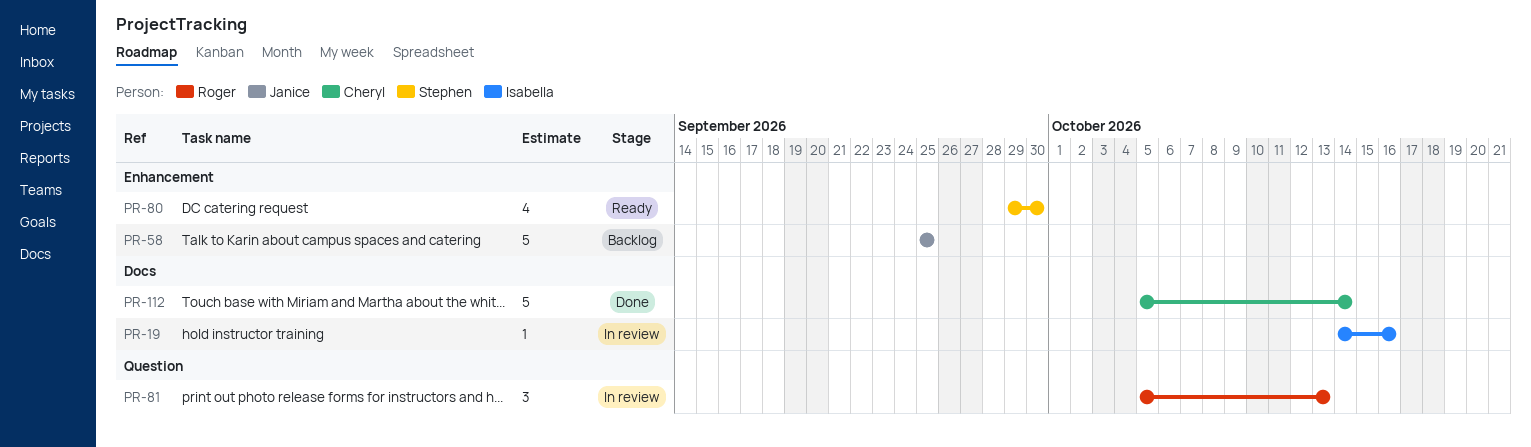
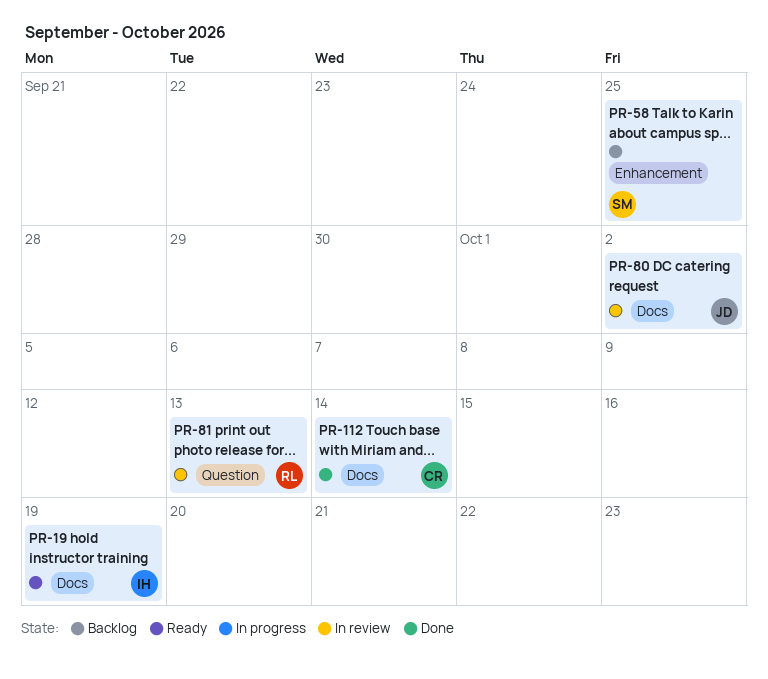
PR-19, status: In review -> Ready
PR-19, due: Oct 16 -> Oct 19
PR-58, owner: Janice -> Stephen
PR-80, status: Ready -> In review
PR-80, owner: Stephen -> Janice
PR-80, label: Enhancement -> Docs
PR-80, due: Sep 30 -> Oct 2

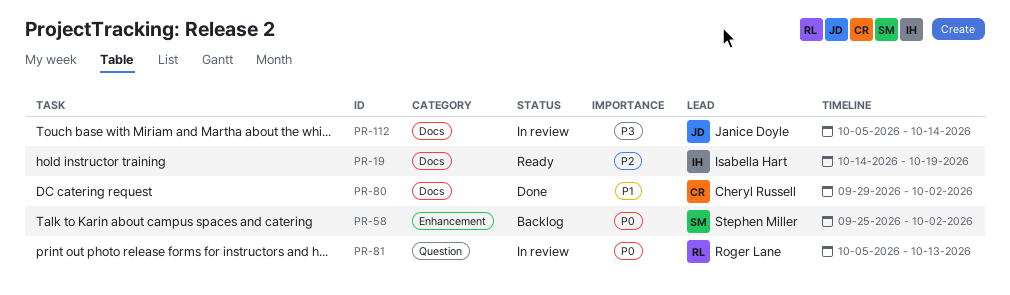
PR-58, due: Sep 25 -> Oct 2
PR-80, status: In review -> Done
PR-80, owner: Janice Doyle -> Cheryl Russell
PR-112, status: Done -> In review
PR-112, owner: Cheryl Russell -> Janice Doyle

